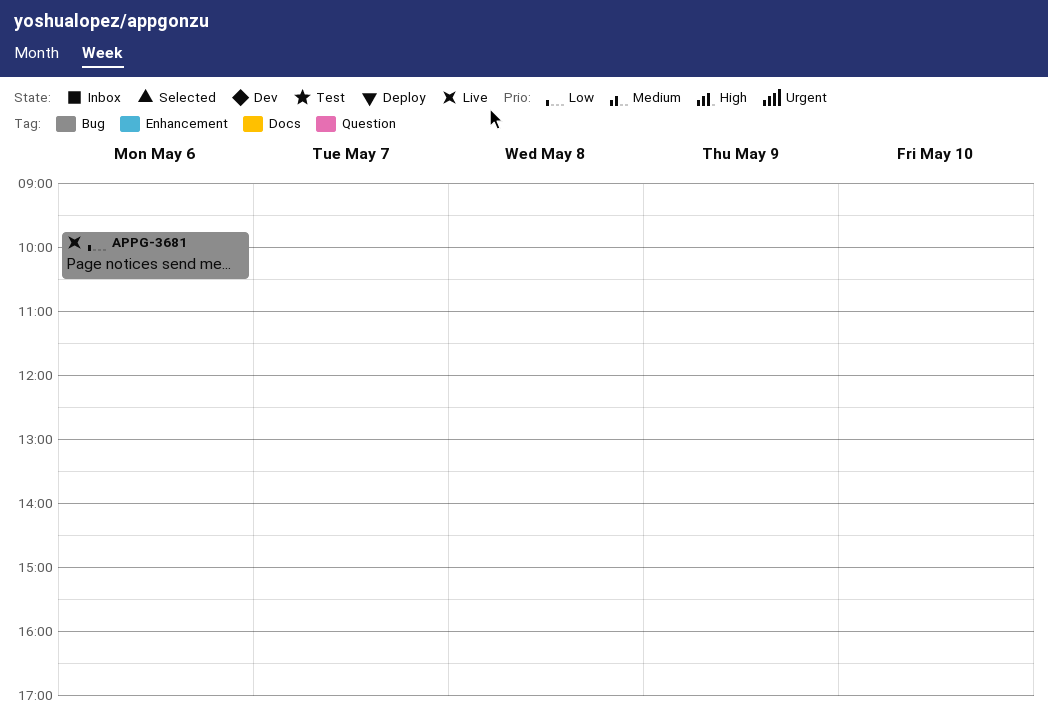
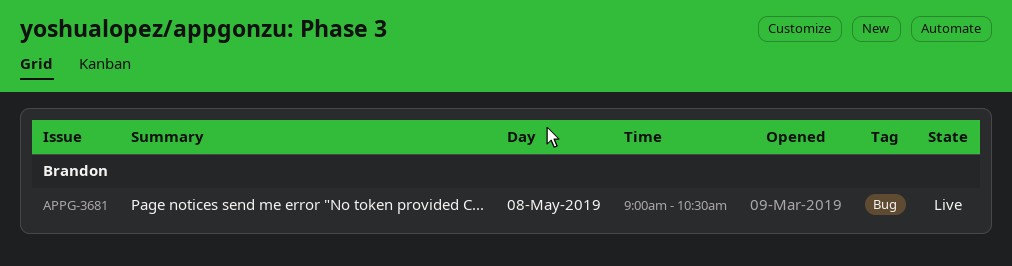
APPG-3681, day: May 6 -> May 8
APPG-3681, begins: 09:45 -> 09:00

